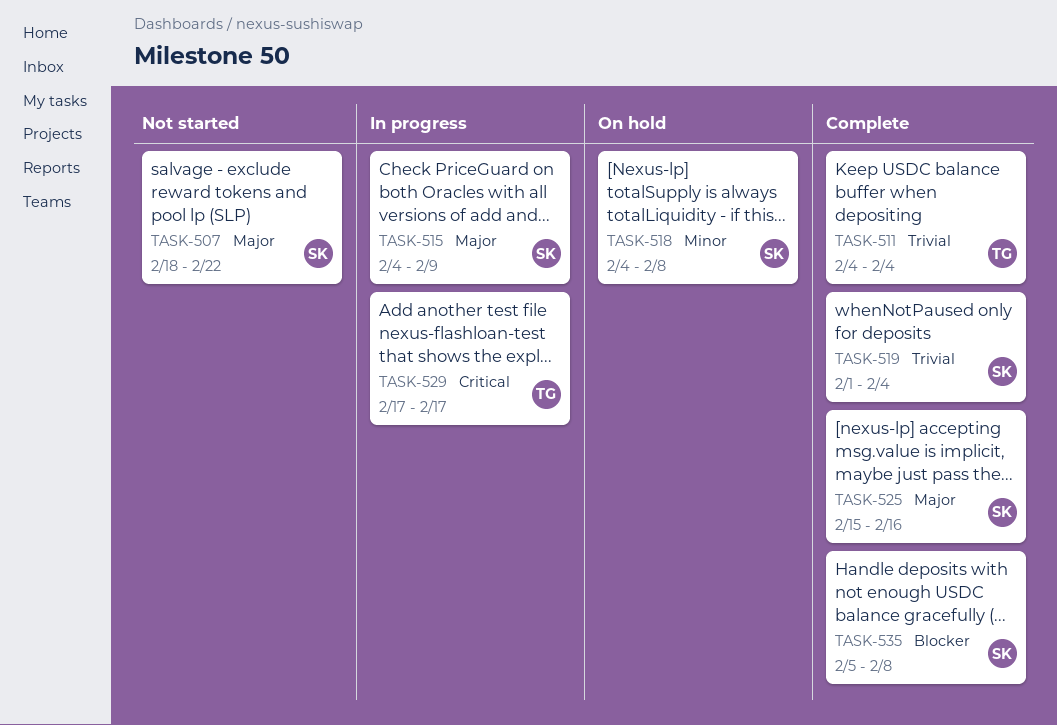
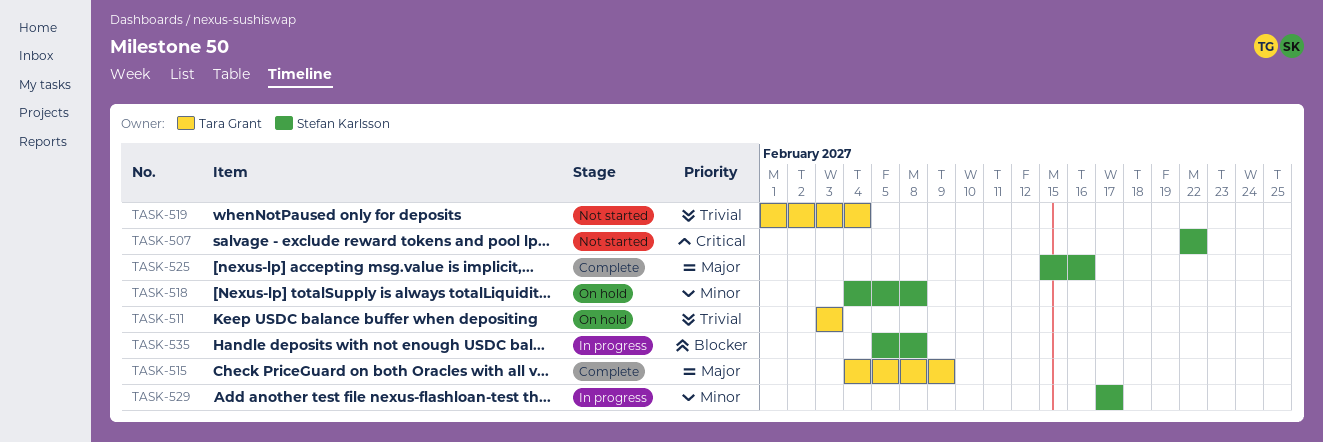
TASK-507, priority: Major -> Critical
TASK-507, start: Feb 18 -> Feb 22
TASK-511, status: Complete -> On hold
TASK-511, start: Feb 4 -> Feb 3
TASK-511, due: Feb 4 -> Feb 3
TASK-515, status: In progress -> Complete
TASK-515, owner: Stefan Karlsson -> Tara Grant
TASK-519, status: Complete -> Not started
TASK-519, owner: Stefan Karlsson -> Tara Grant
TASK-529, owner: Tara Grant -> Stefan Karlsson
TASK-529, priority: Critical -> Minor
TASK-535, status: Complete -> In progress

